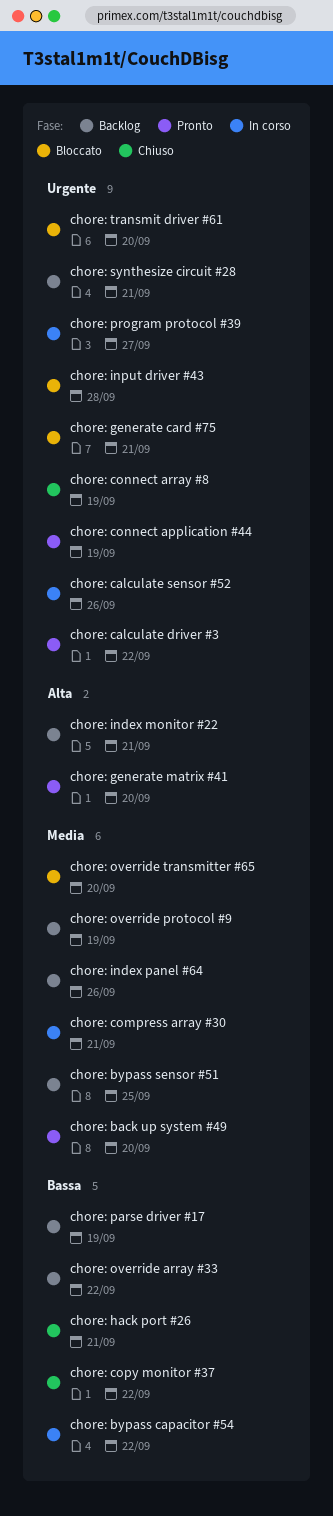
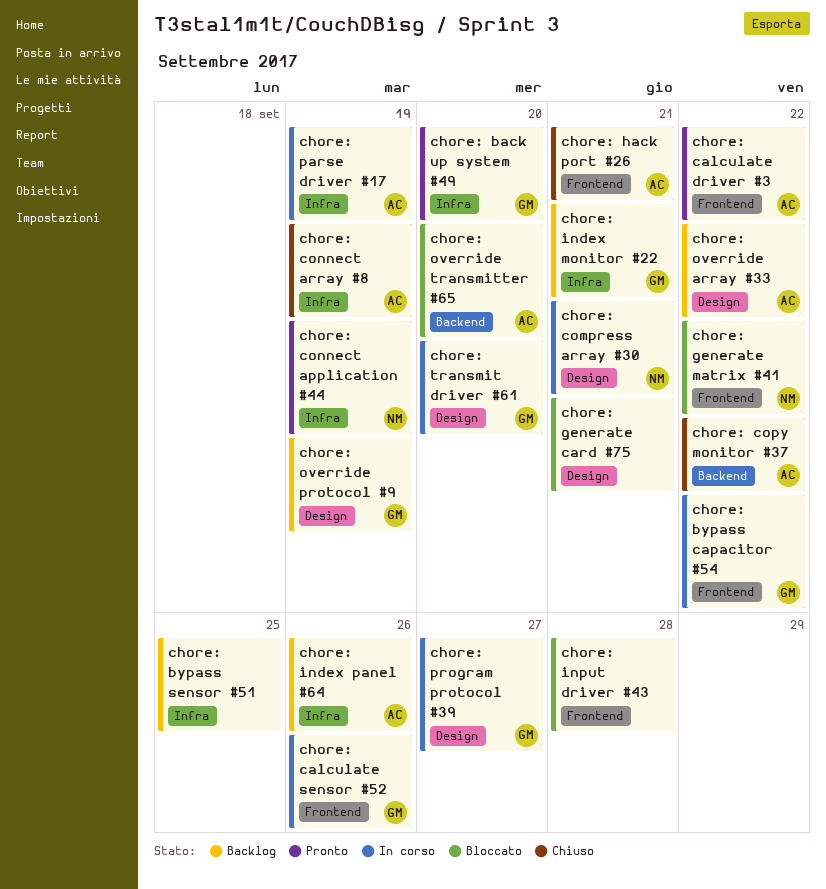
chore: generate matrix #41, status: Pronto -> Bloccato
chore: generate matrix #41, due: Sep 20 -> Sep 22
chore: parse driver #17, status: Backlog -> In corso
chore: synthesize circuit #28: present -> none
chore: transmit driver #61, status: Bloccato -> In corso

